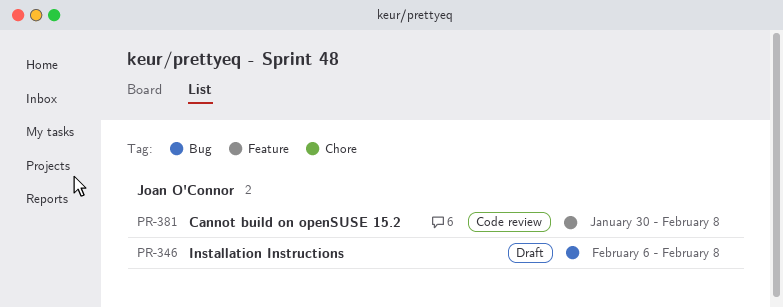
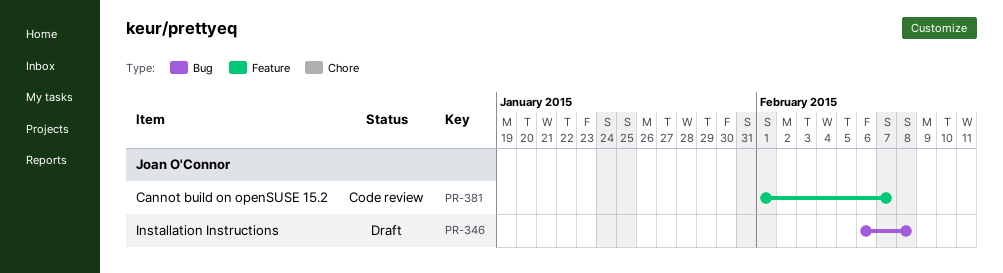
PR-381, start: Jan 30 -> Feb 1
PR-381, due: Feb 8 -> Feb 7

